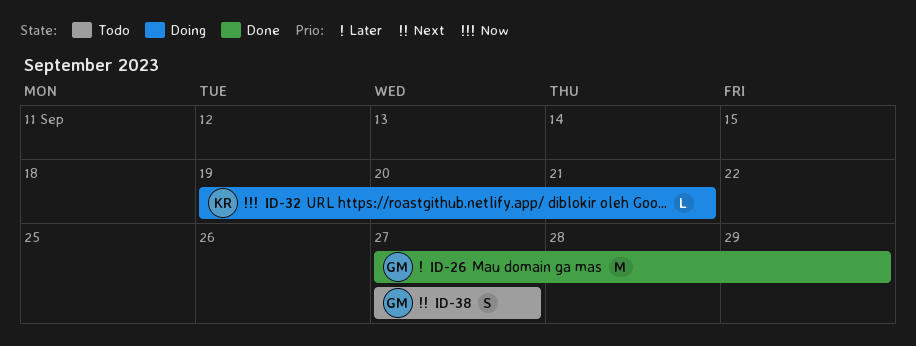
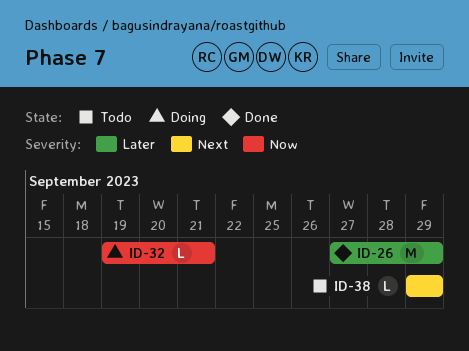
ID-38, estimate: S -> L
ID-38, start: Sep 27 -> Sep 29
ID-38, due: Sep 27 -> Sep 29

